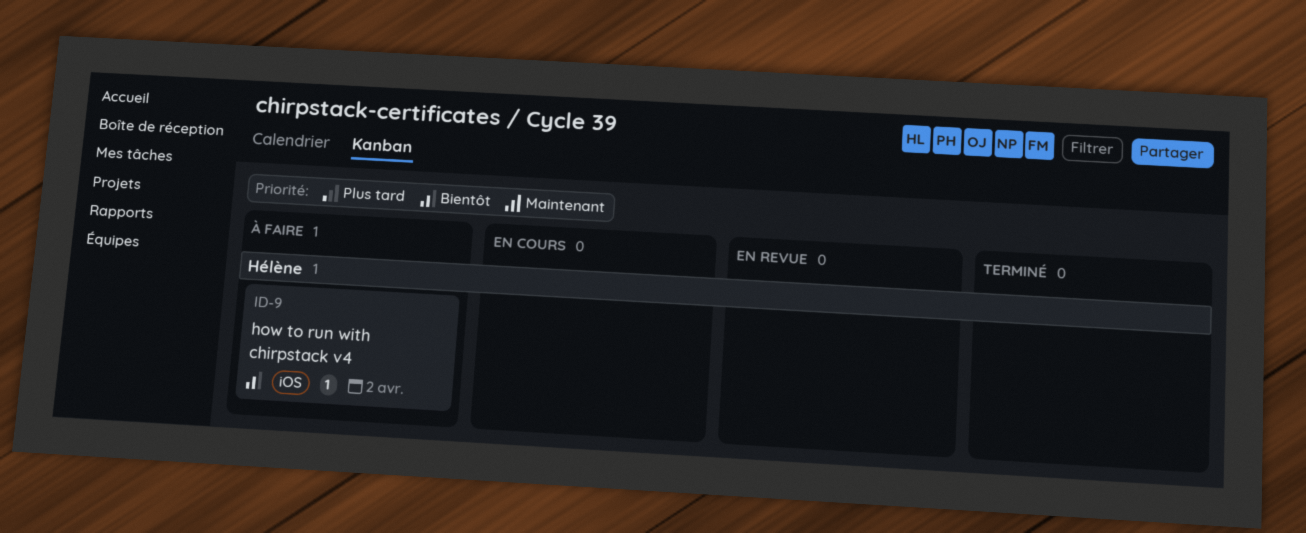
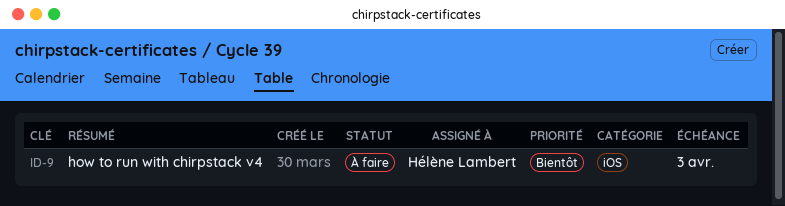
ID-9, due: Apr 2 -> Apr 3

